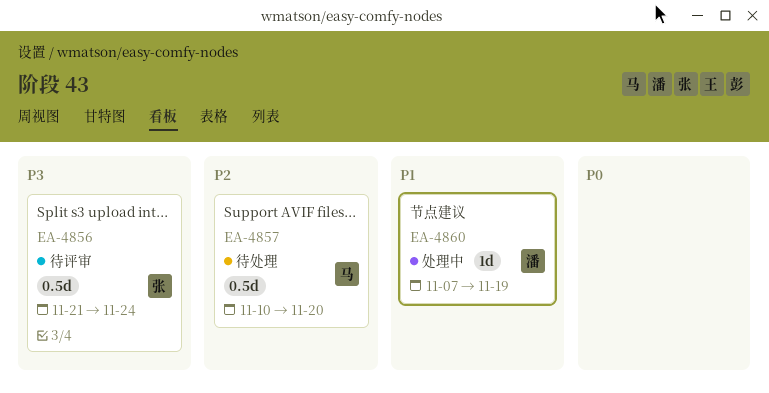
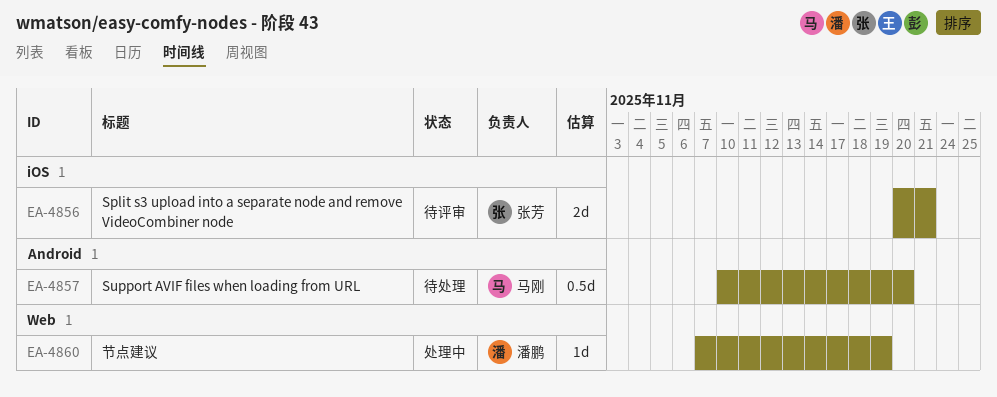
EA-4856, estimate: 0.5d -> 2d
EA-4856, start: Nov 21 -> Nov 20
EA-4856, due: Nov 24 -> Nov 21

